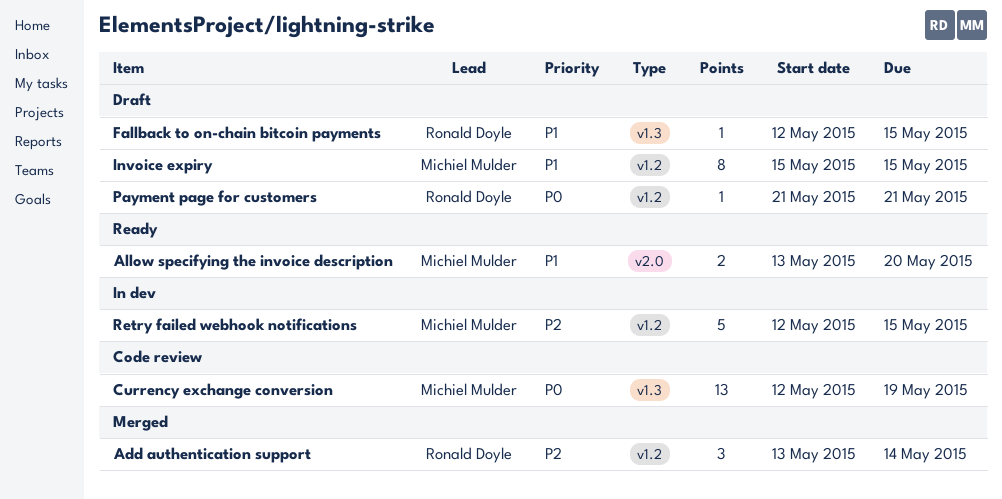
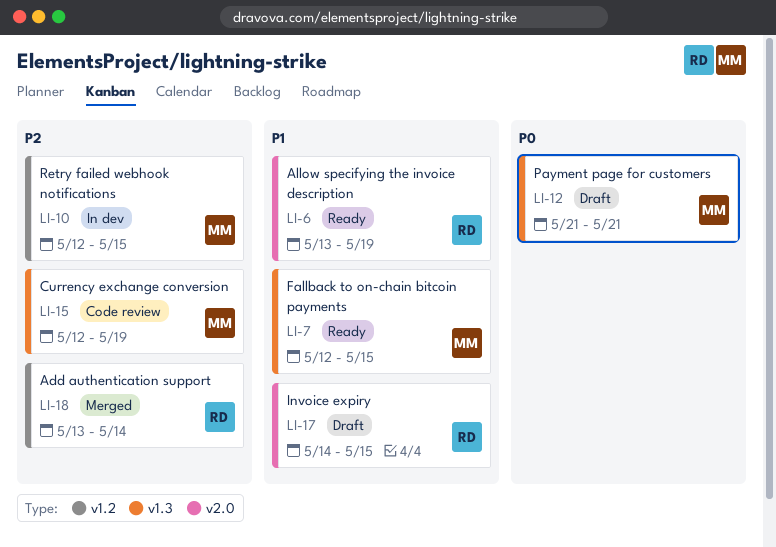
Allow specifying the invoice description, owner: Michiel Mulder -> Ronald Doyle
Allow specifying the invoice description, due: May 20 -> May 19
Currency exchange conversion, priority: P0 -> P2
Fallback to on-chain bitcoin payments, status: Draft -> Ready
Fallback to on-chain bitcoin payments, owner: Ronald Doyle -> Michiel Mulder
Invoice expiry, owner: Michiel Mulder -> Ronald Doyle
Invoice expiry, label: v1.2 -> v2.0
Invoice expiry, start: May 15 -> May 14
Payment page for customers, owner: Ronald Doyle -> Michiel Mulder
Payment page for customers, label: v1.2 -> v1.3

